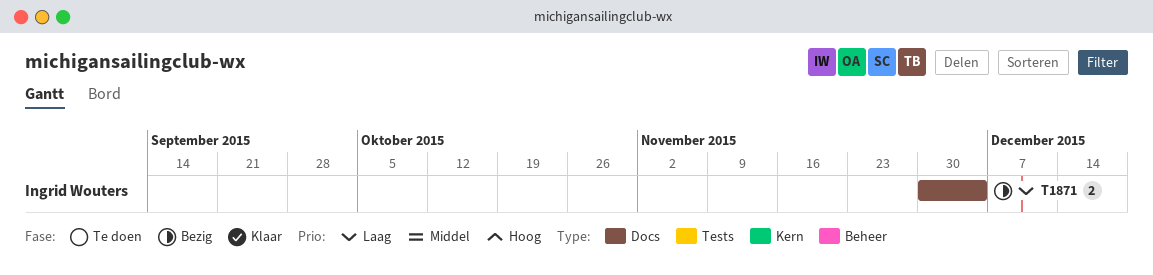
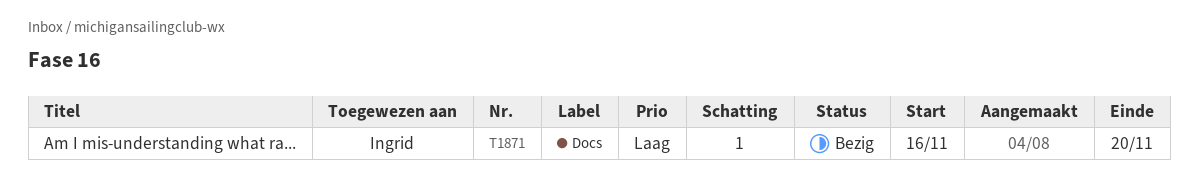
T1871, estimate: 2 -> 1
T1871, start: Nov 30 -> Nov 16
T1871, due: Dec 4 -> Nov 20

